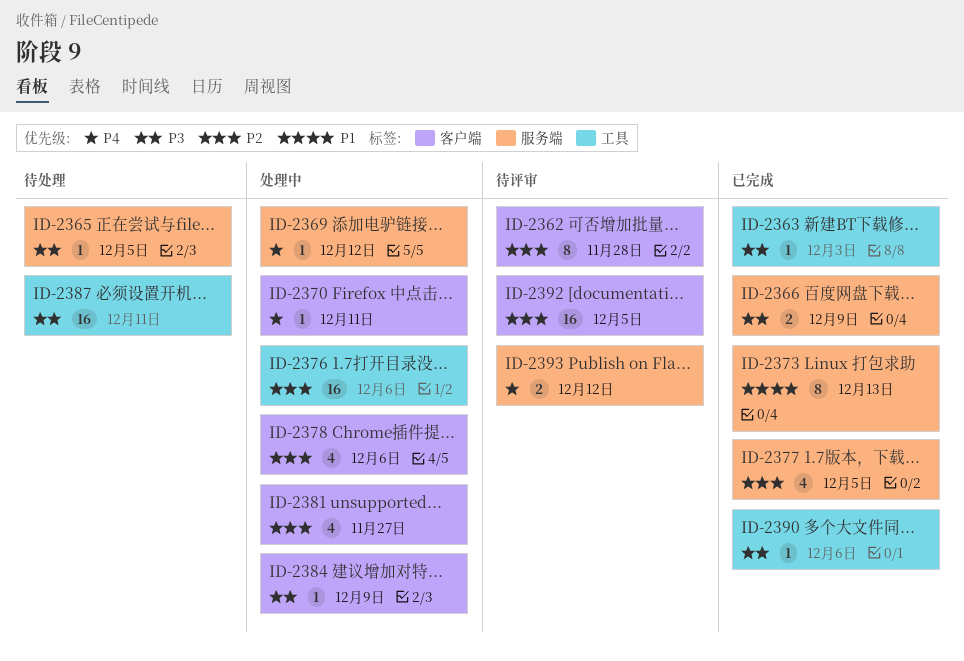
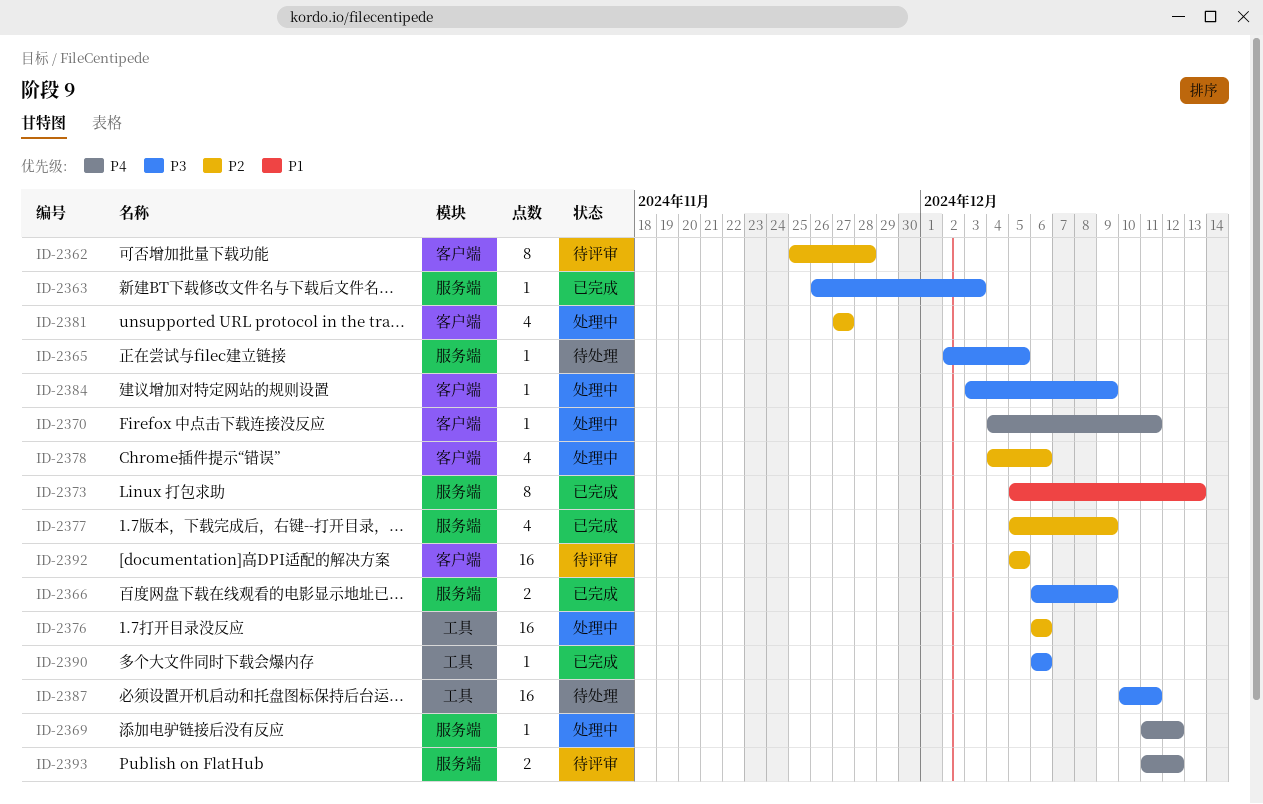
ID-2363, label: 工具 -> 服务端
ID-2377, due: Dec 5 -> Dec 9

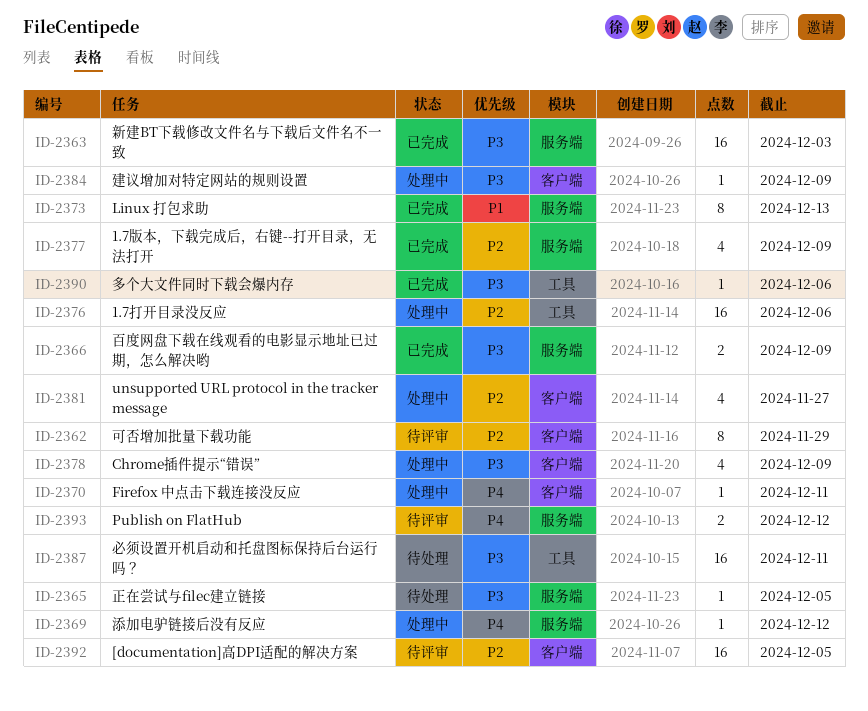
ID-2362, due: Nov 28 -> Nov 29
ID-2363, estimate: 1 -> 16
ID-2378, priority: P2 -> P3
ID-2378, due: Dec 6 -> Dec 9

